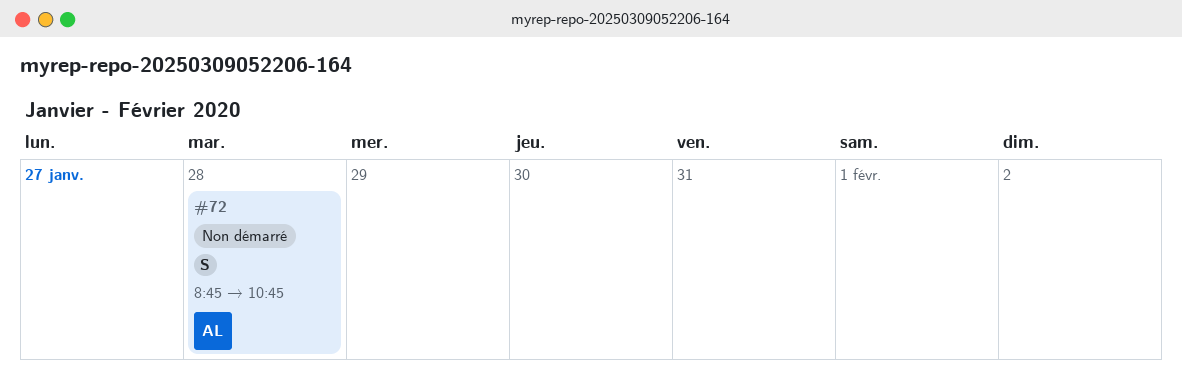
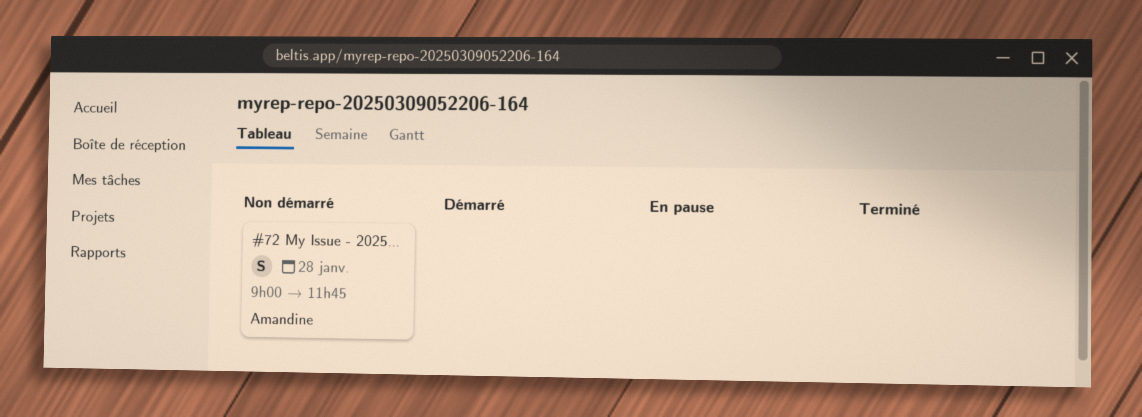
#72, begins: 08:45 -> 09:00
#72, ends: 10:45 -> 11:45

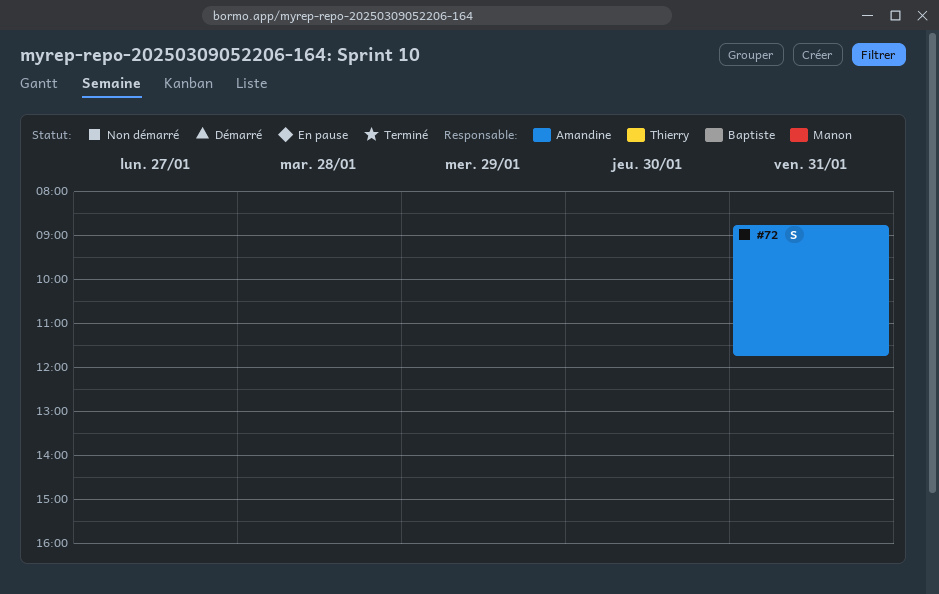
#72, day: Jan 28 -> Jan 31
#72, begins: 09:00 -> 08:45

